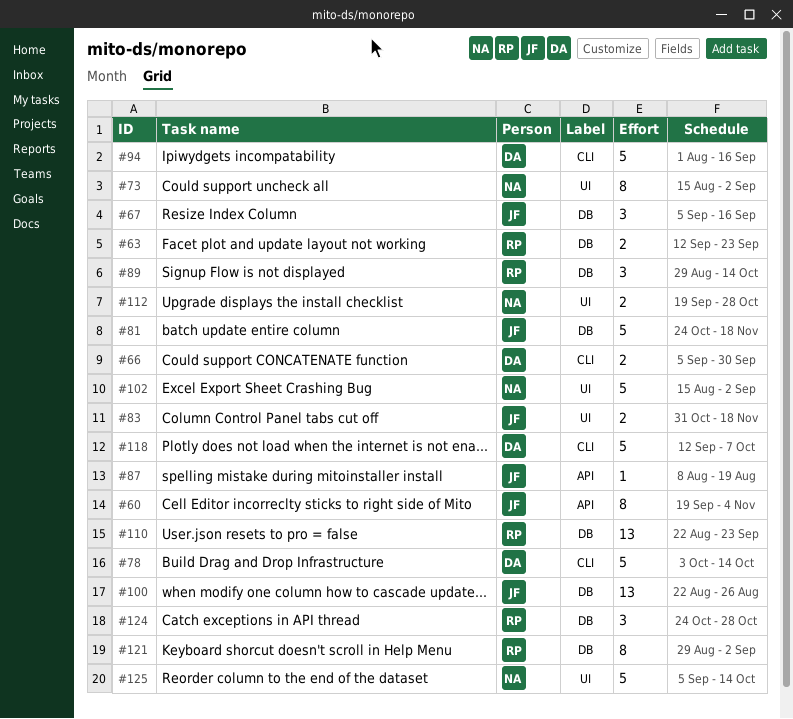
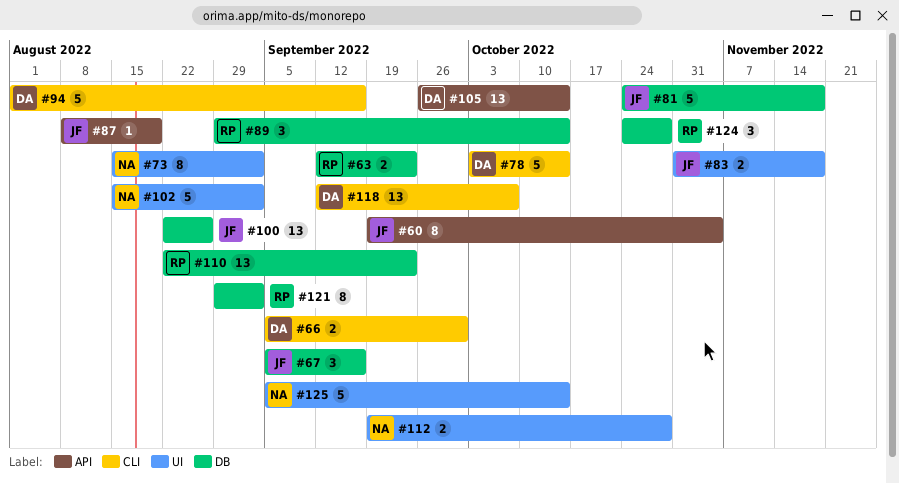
#105: none -> present
#118, estimate: 5 -> 13

